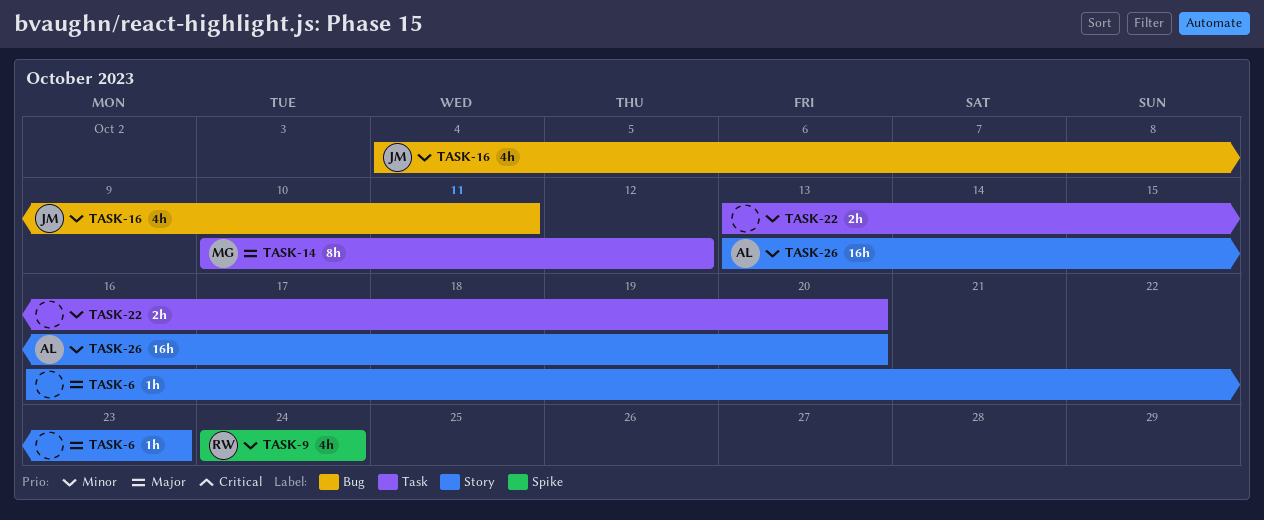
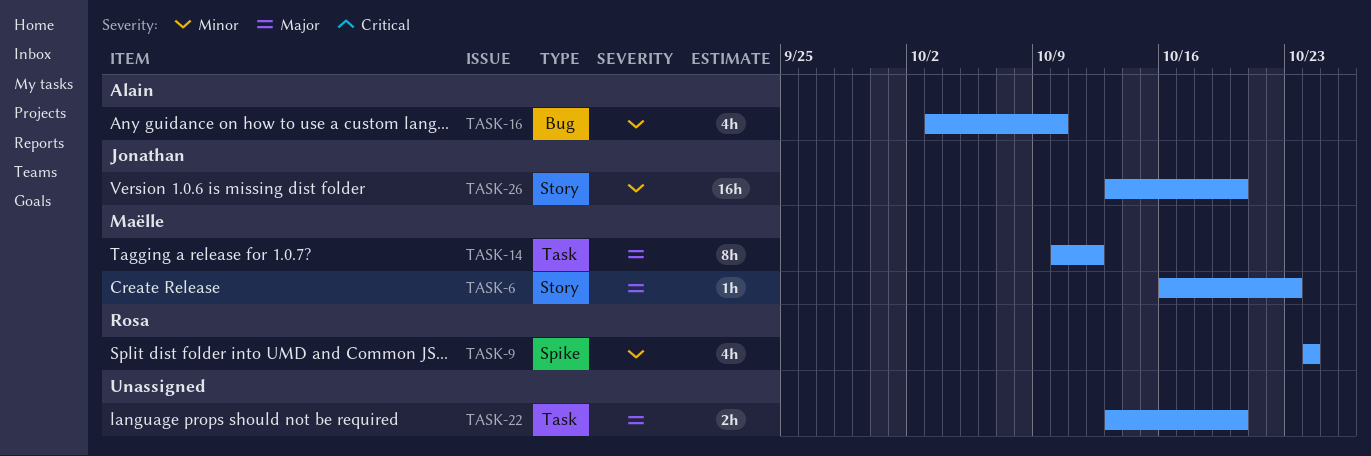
TASK-6, owner: none -> Maëlle
TASK-16, owner: Jonathan -> Alain
TASK-16, start: Oct 4 -> Oct 3
TASK-16, due: Oct 11 -> Oct 10
TASK-22, priority: Minor -> Major
TASK-26, owner: Alain -> Jonathan

